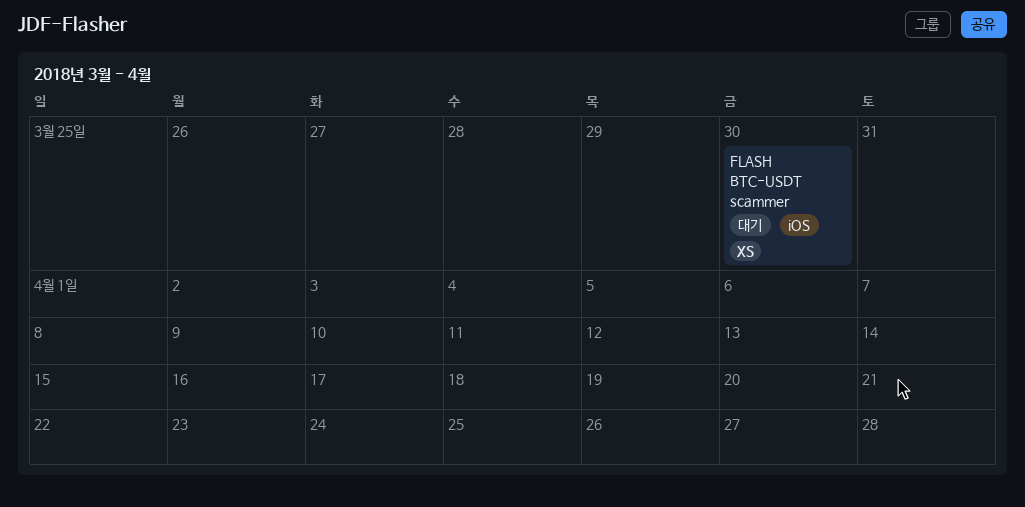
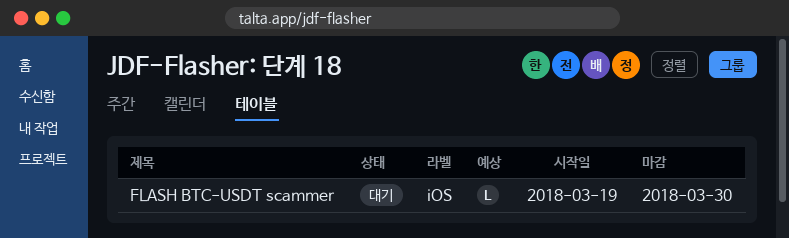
FLASH BTC-USDT scammer, estimate: XS -> L

